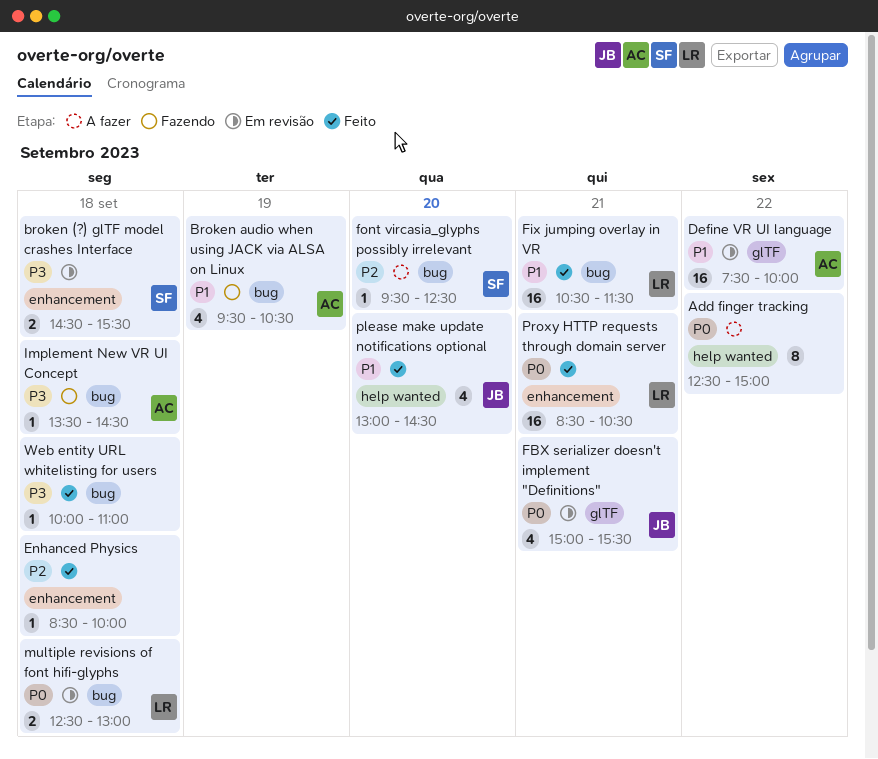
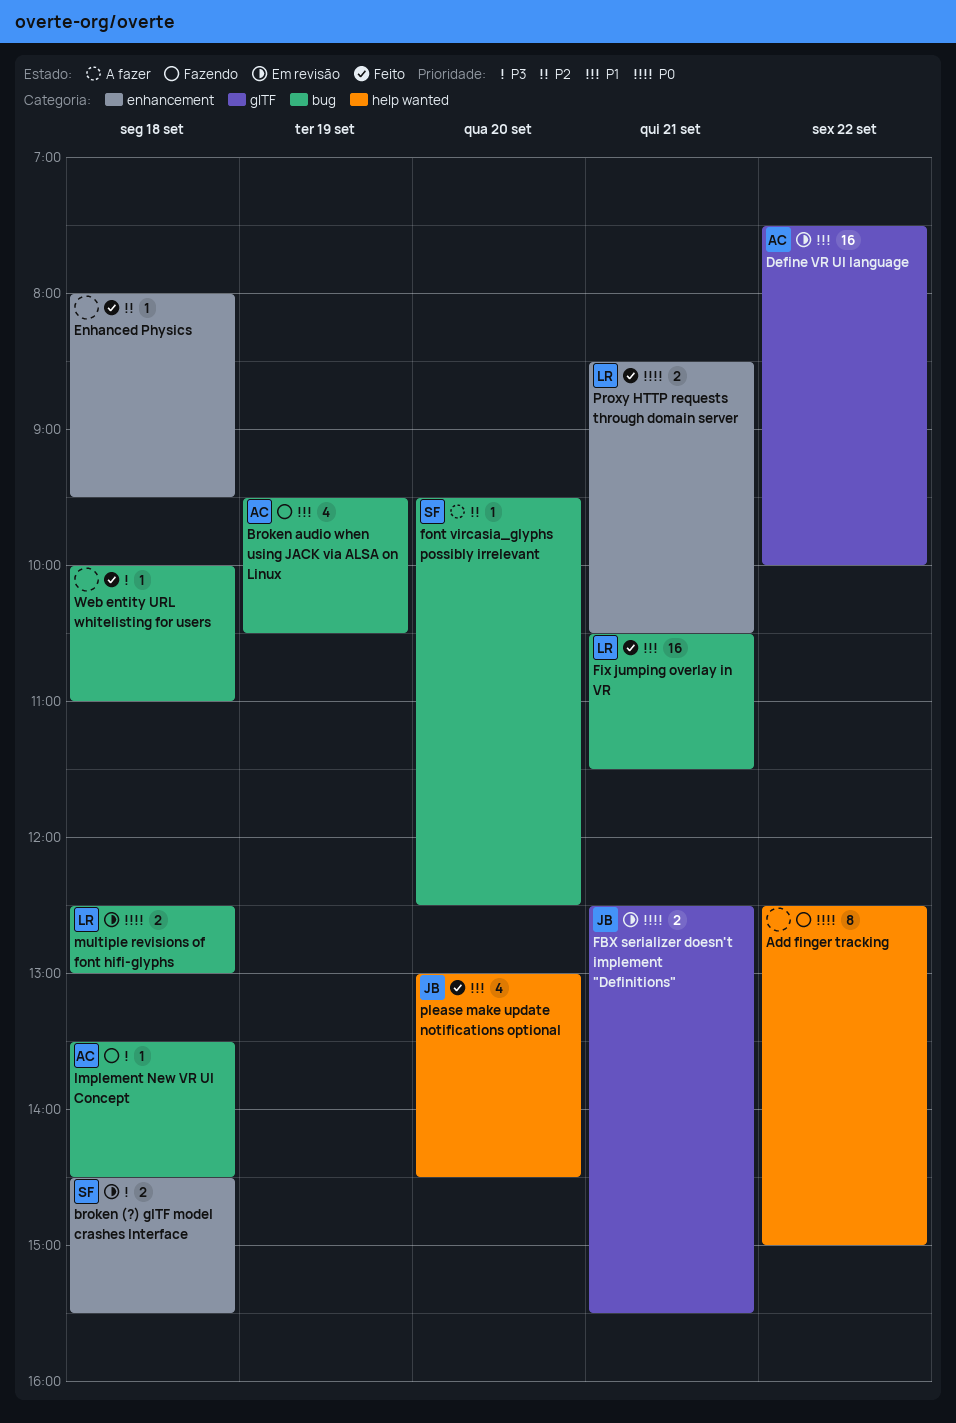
Add finger tracking, status: A fazer -> Fazendo
Enhanced Physics, begins: 08:30 -> 08:00
Enhanced Physics, ends: 10:00 -> 09:30
FBX serializer doesn't implement "Definitions", estimate: 4 -> 2
FBX serializer doesn't implement "Definitions", begins: 15:00 -> 12:30
Proxy HTTP requests through domain server, estimate: 16 -> 2

